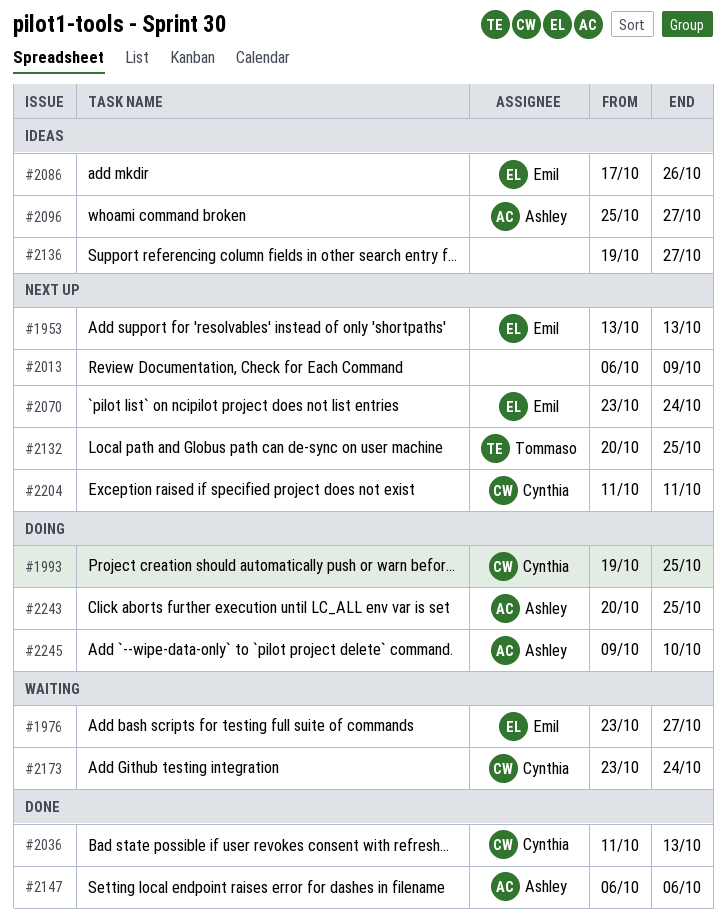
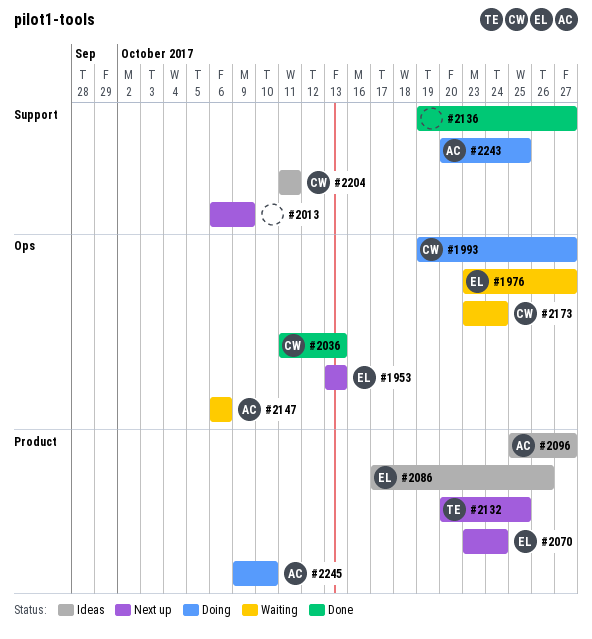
#1993, due: Oct 25 -> Oct 27
#2136, status: Ideas -> Done
#2147, status: Done -> Waiting
#2204, status: Next up -> Ideas

